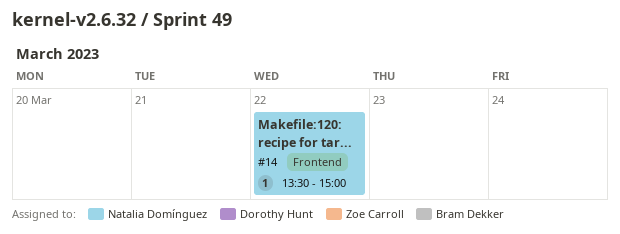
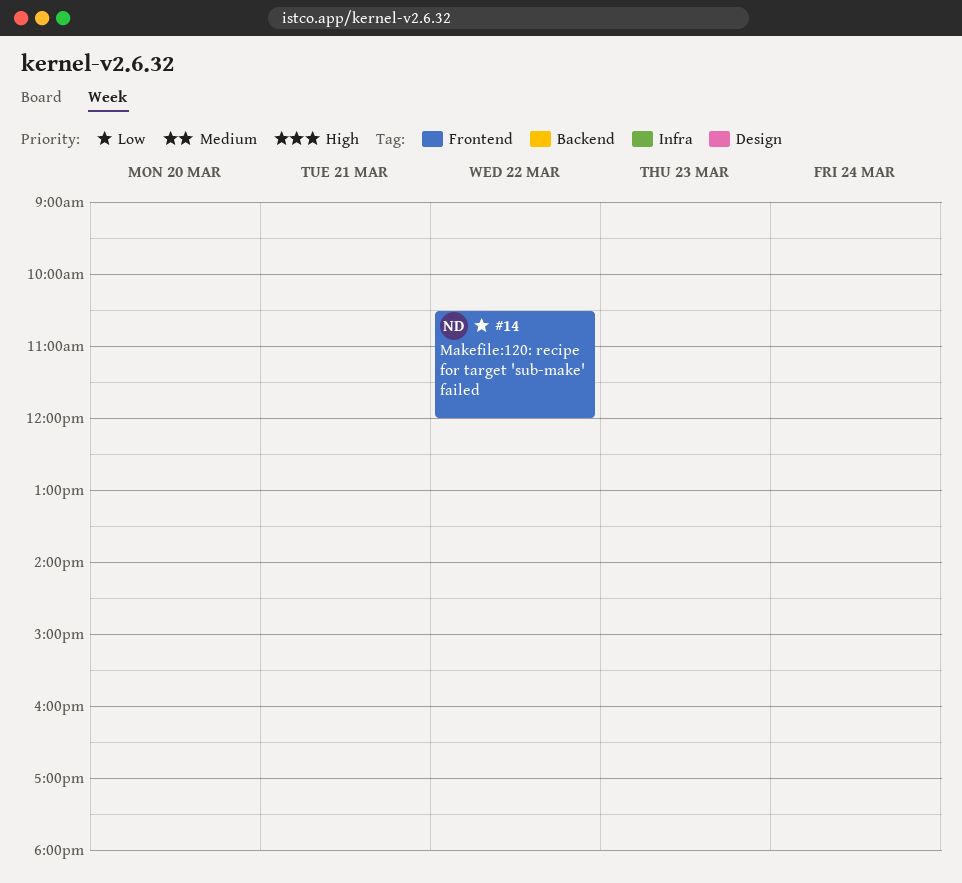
#14, begins: 13:30 -> 10:30
#14, ends: 15:00 -> 12:00

